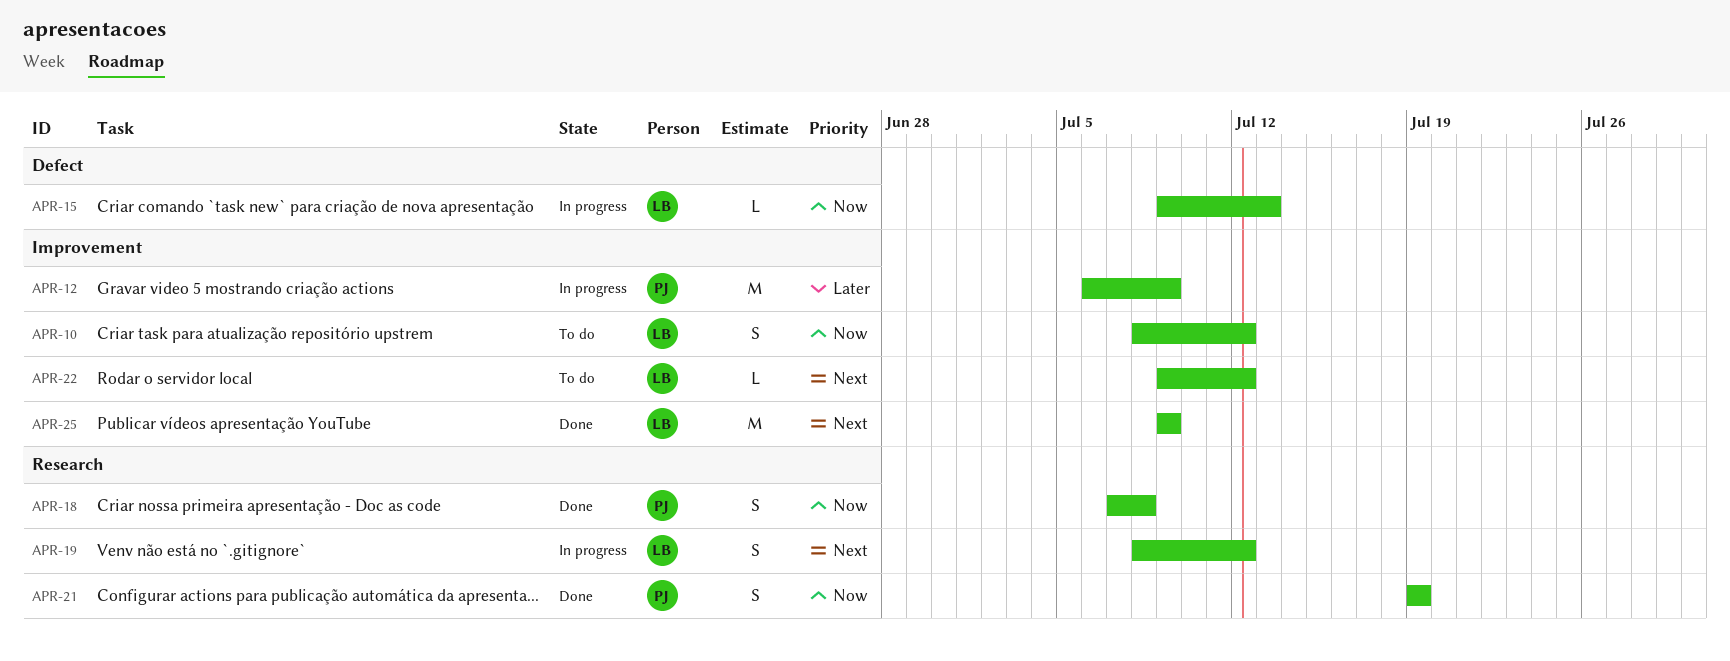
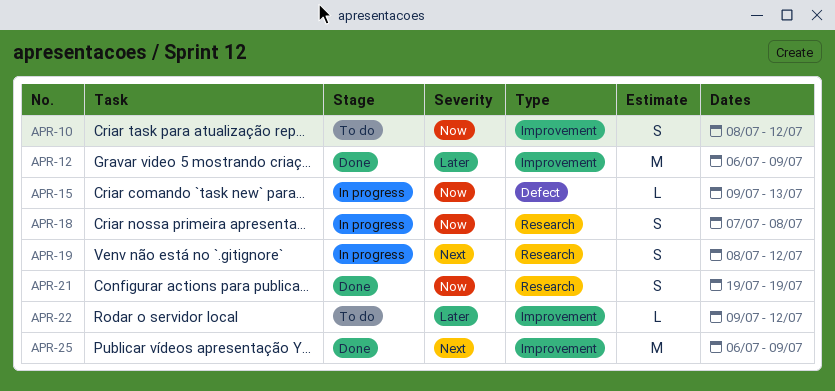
APR-12, status: In progress -> Done
APR-18, status: Done -> In progress
APR-22, priority: Next -> Later
APR-25, start: Jul 9 -> Jul 6

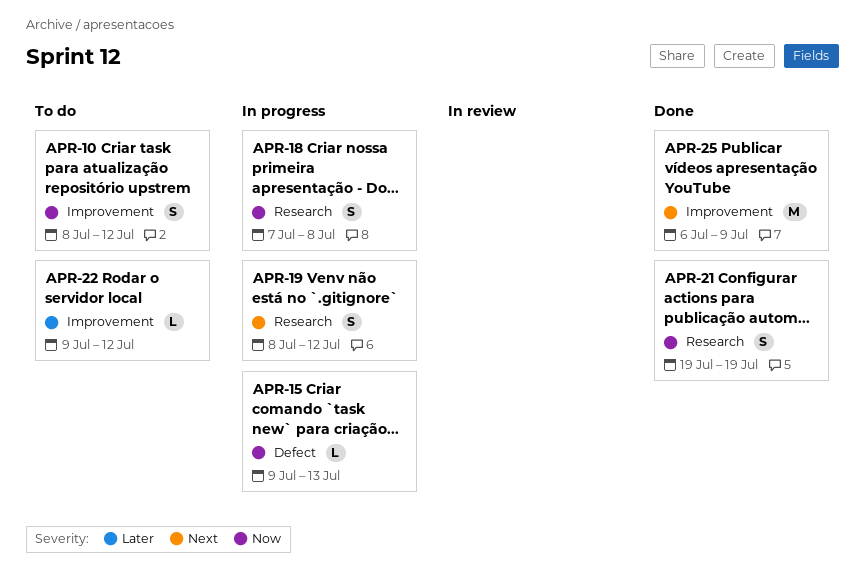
APR-12: present -> none

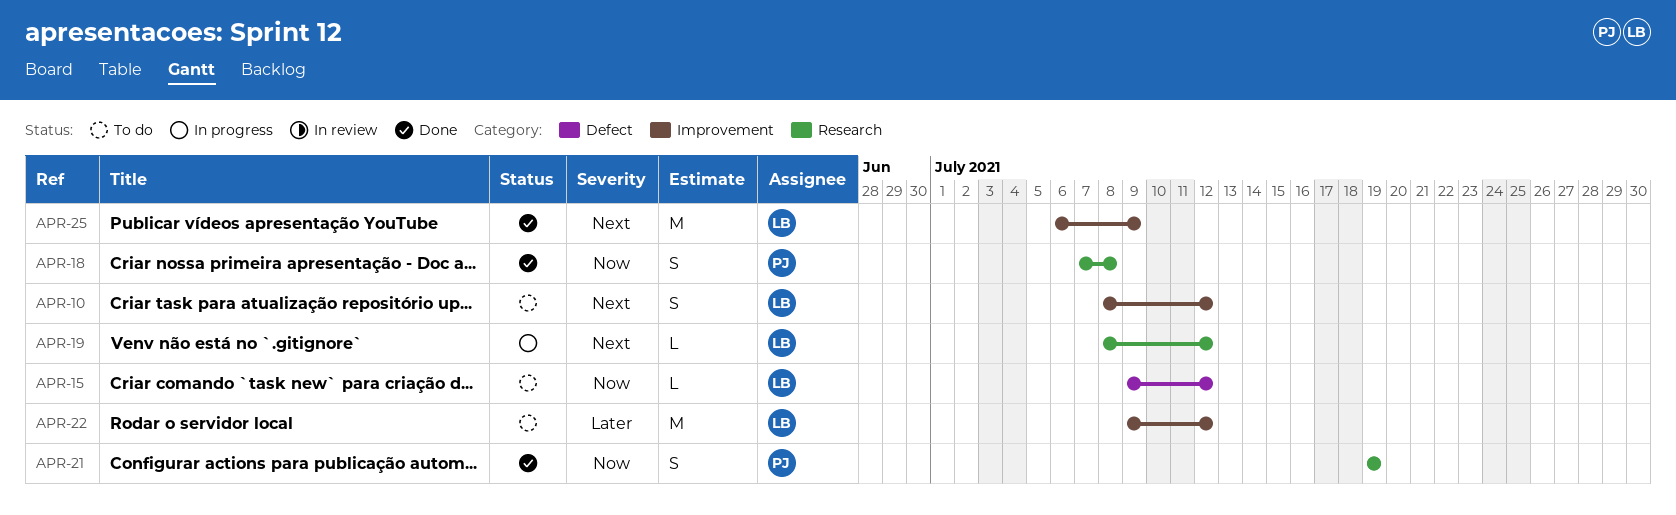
APR-10, priority: Now -> Next
APR-15, status: In progress -> To do
APR-15, due: Jul 13 -> Jul 12
APR-18, status: In progress -> Done
APR-19, estimate: S -> L
APR-22, estimate: L -> M

